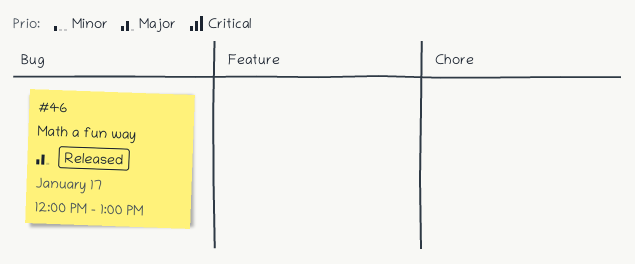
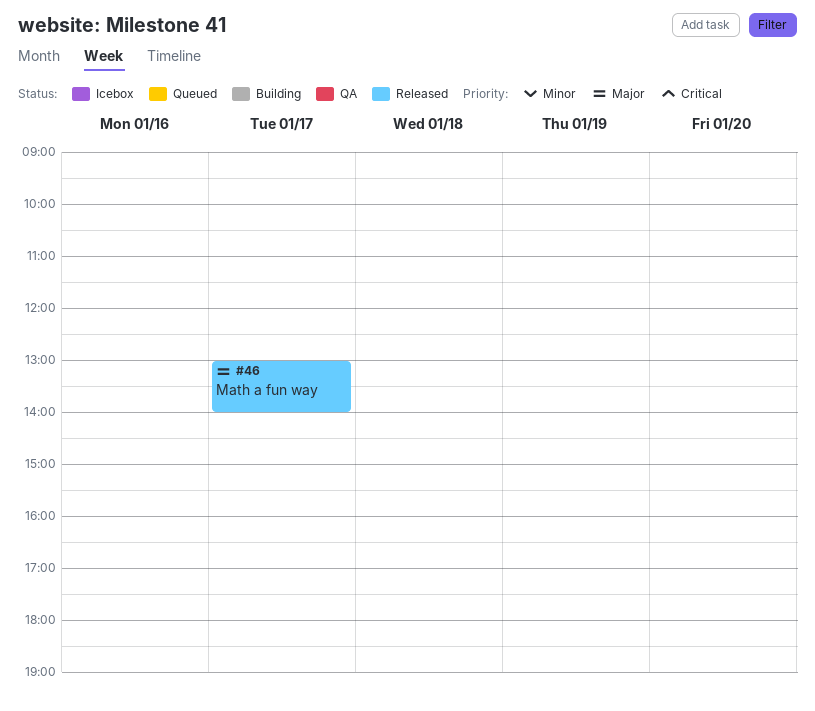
#46, begins: 12:00 -> 13:00
#46, ends: 13:00 -> 14:00

